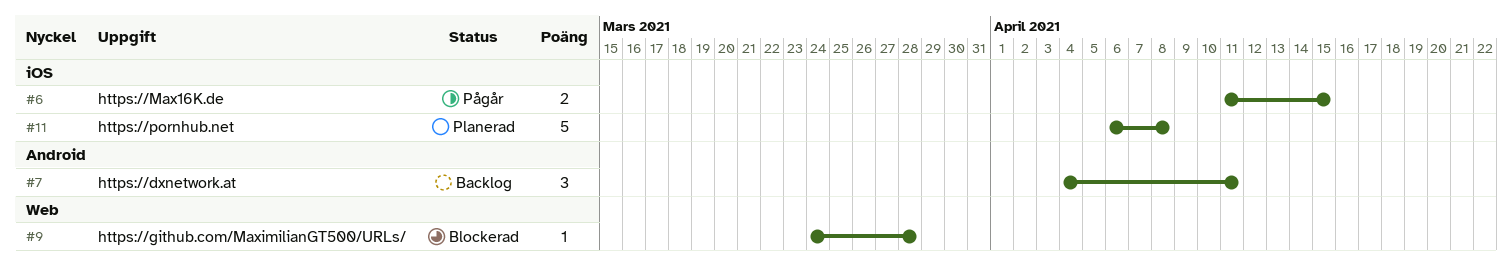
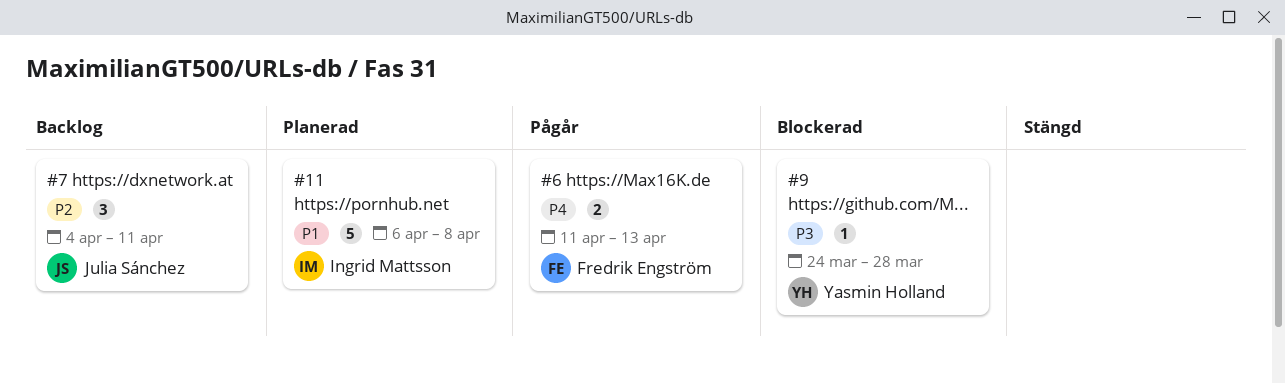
#6, due: Apr 15 -> Apr 13

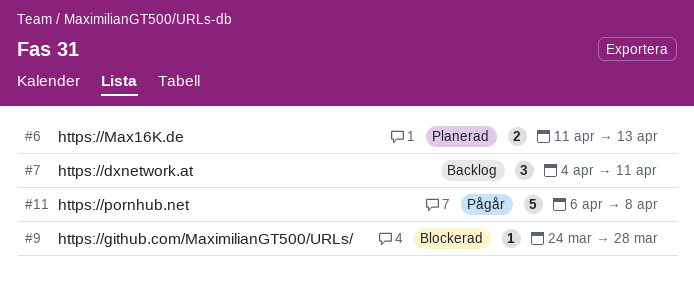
#6, status: Pågår -> Planerad
#11, status: Planerad -> Pågår

